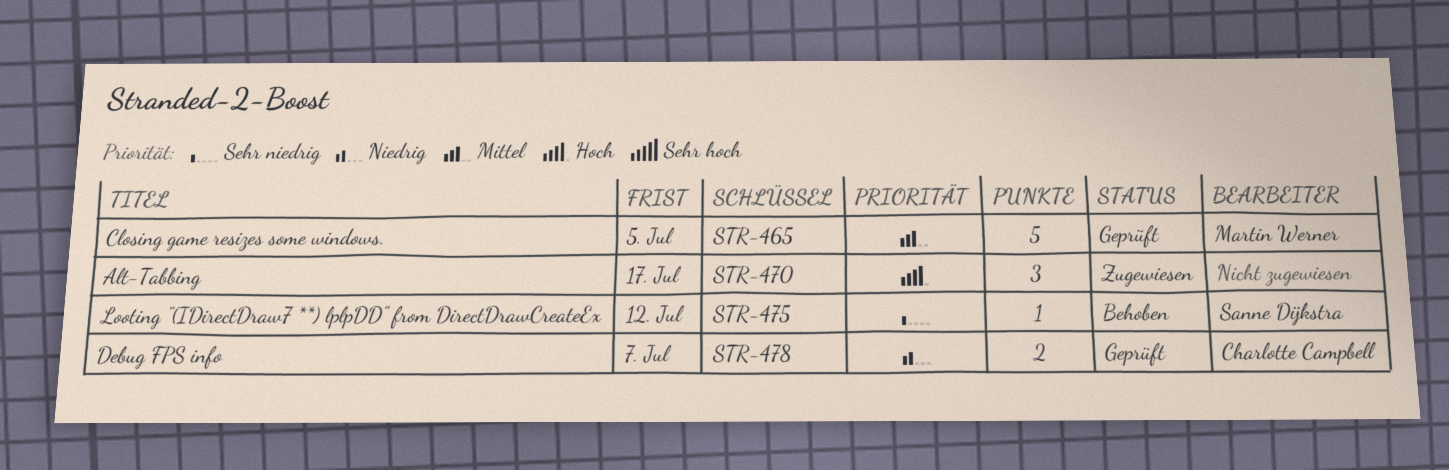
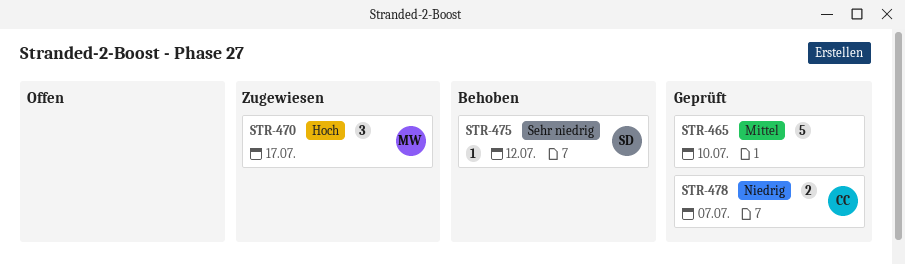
STR-465, owner: Martin Werner -> none
STR-465, due: Jul 5 -> Jul 10
STR-470, owner: none -> Martin Werner

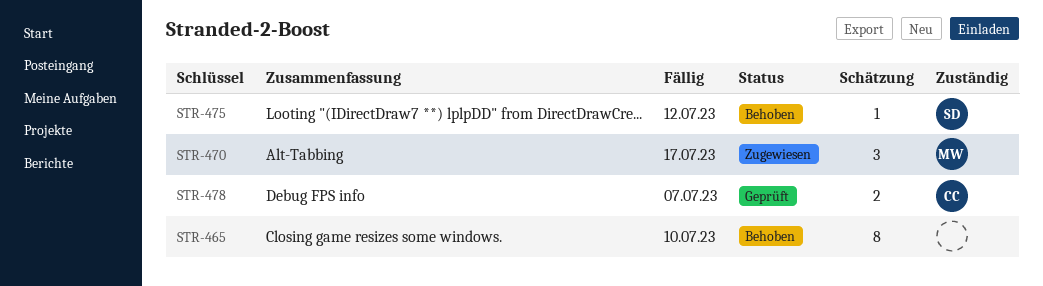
STR-465, status: Geprüft -> Behoben
STR-465, estimate: 5 -> 8

